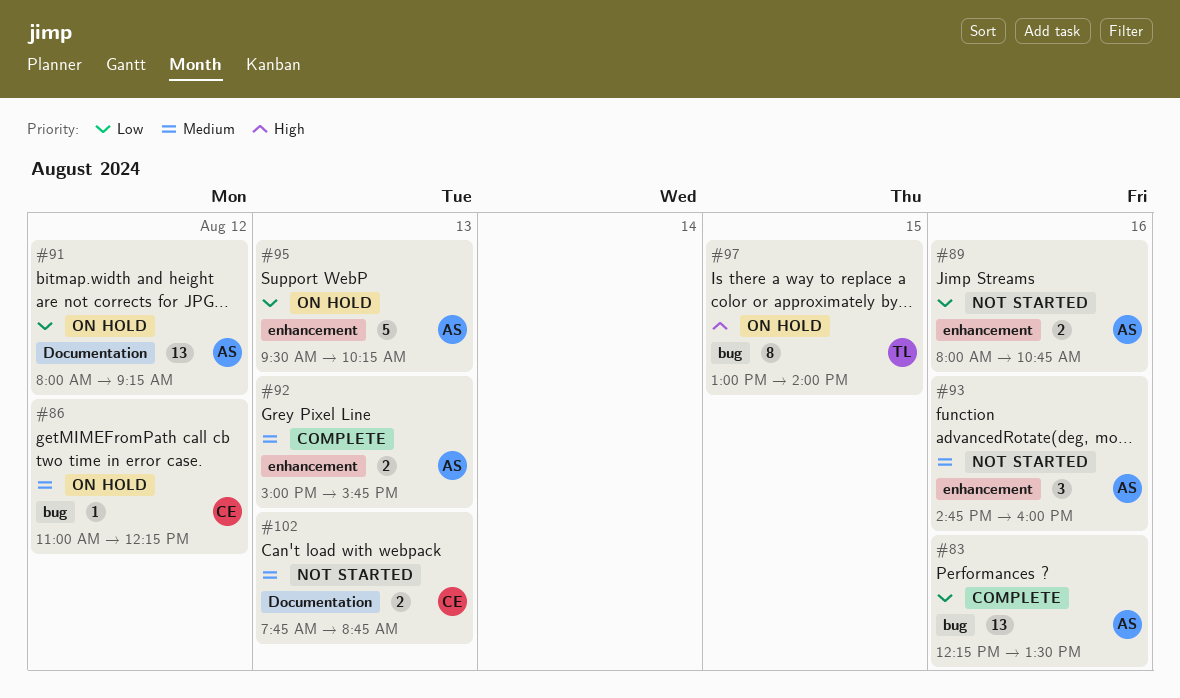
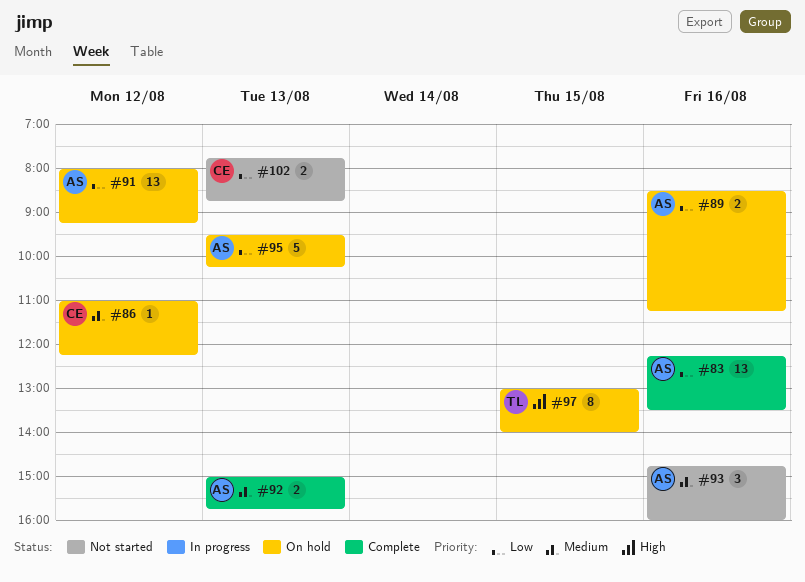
#89, status: Not started -> On hold
#89, begins: 08:00 -> 08:30
#89, ends: 10:45 -> 11:15
#102, priority: Medium -> Low

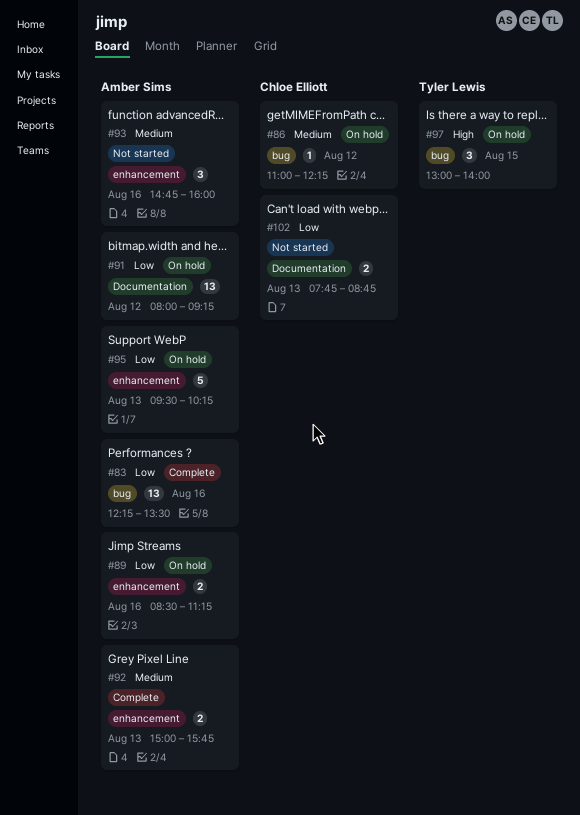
#97, estimate: 8 -> 3

